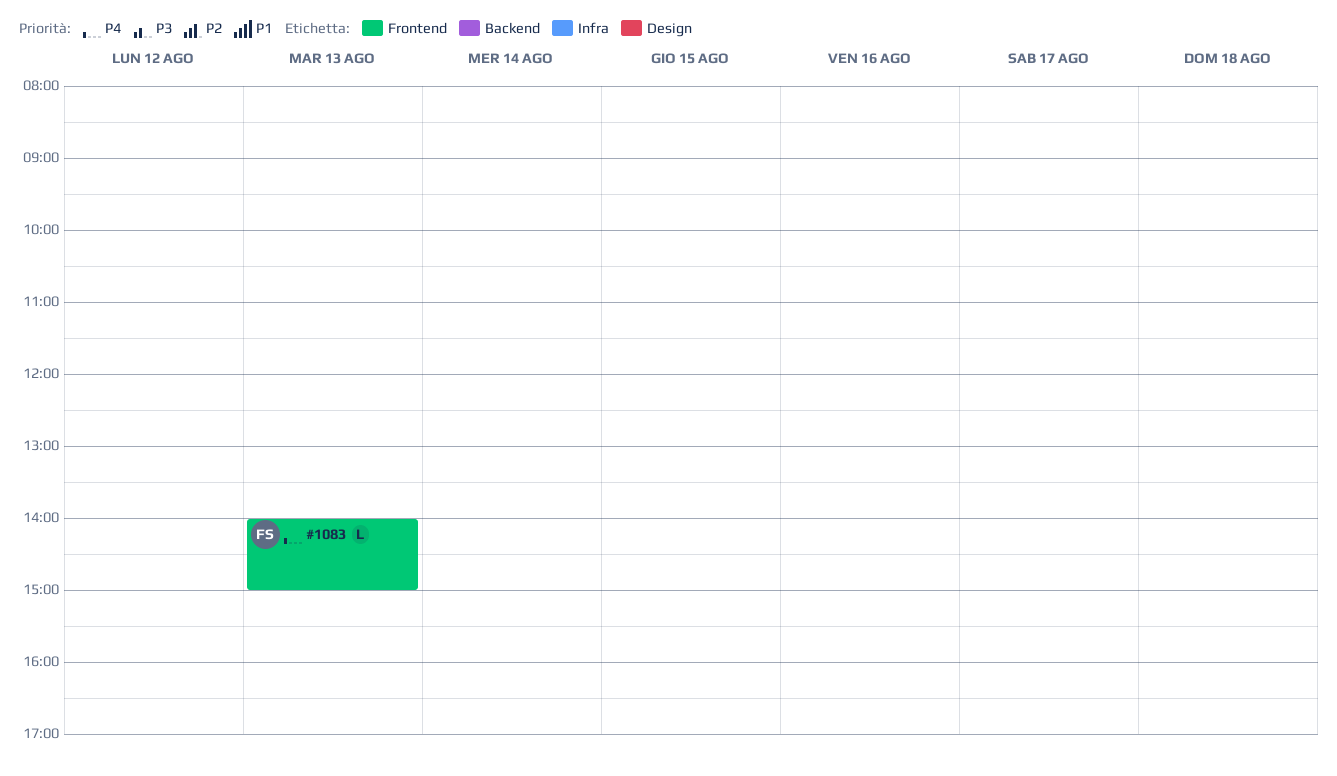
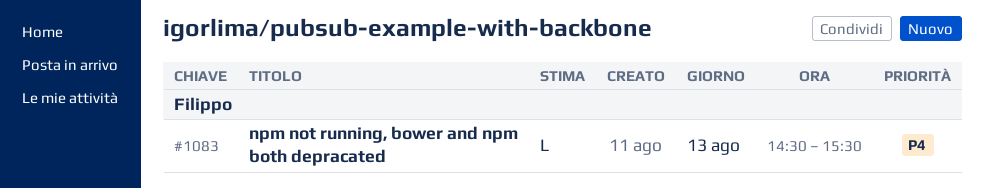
#1083, begins: 14:00 -> 14:30
#1083, ends: 15:00 -> 15:30

